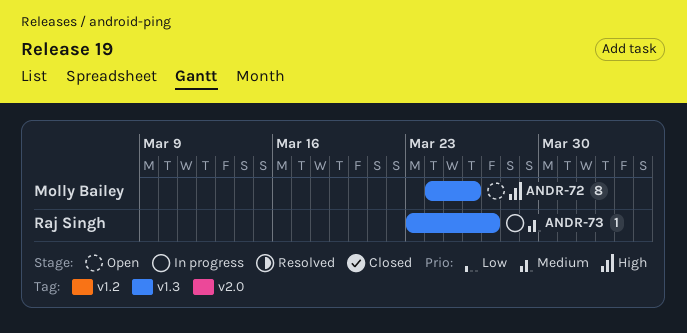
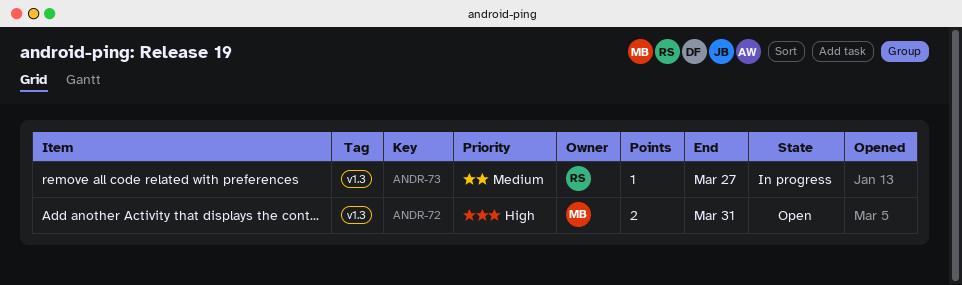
ANDR-72, estimate: 8 -> 2
ANDR-72, due: Mar 26 -> Mar 31

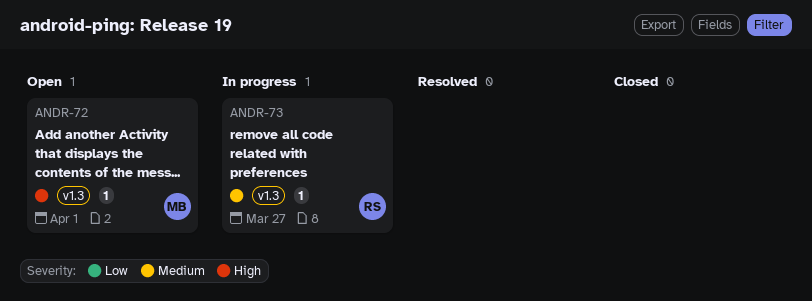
ANDR-72, estimate: 2 -> 1
ANDR-72, due: Mar 31 -> Apr 1

